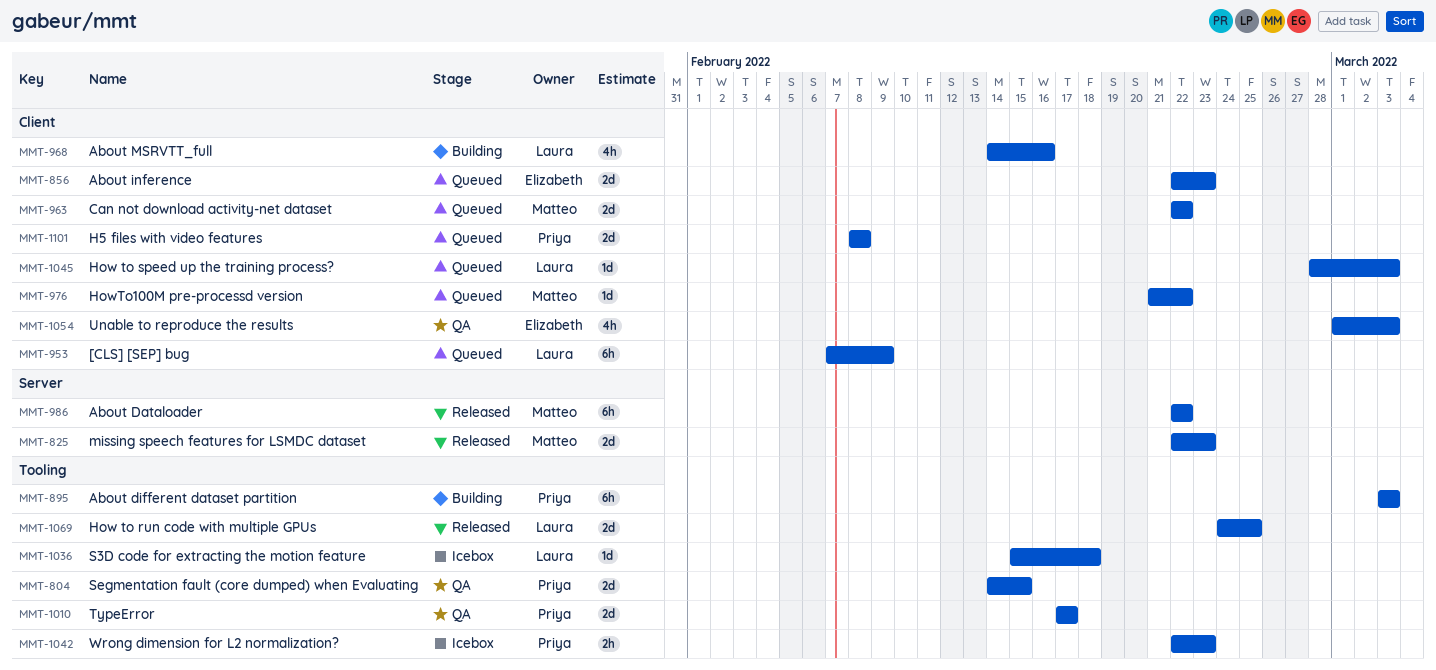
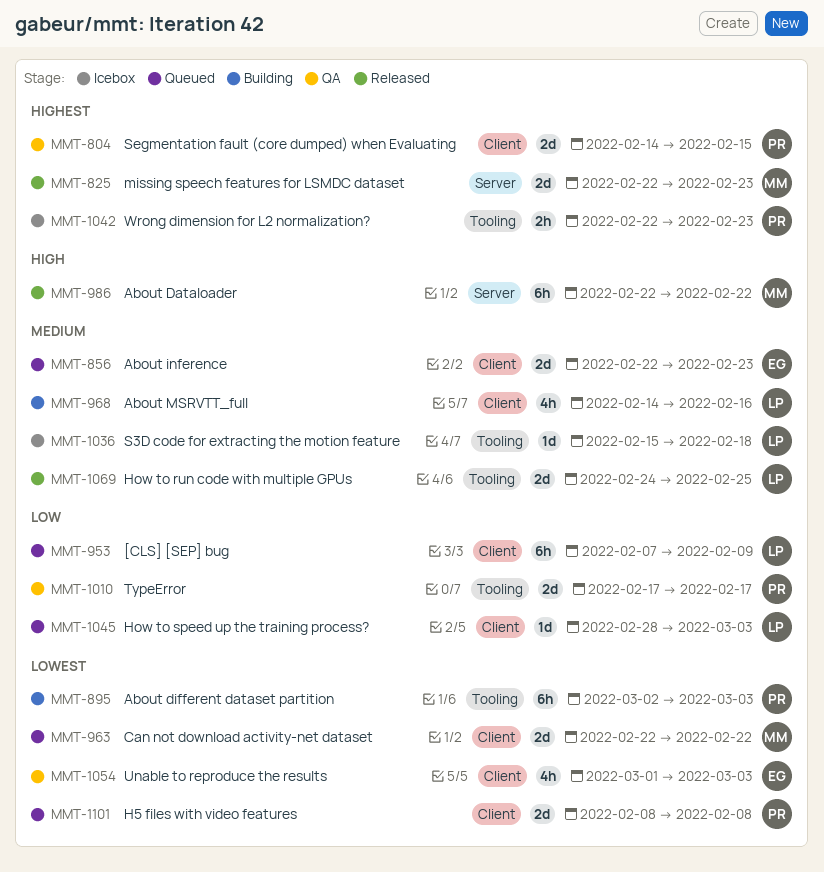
MMT-804, label: Tooling -> Client
MMT-895, start: Mar 3 -> Mar 2
MMT-976: present -> none

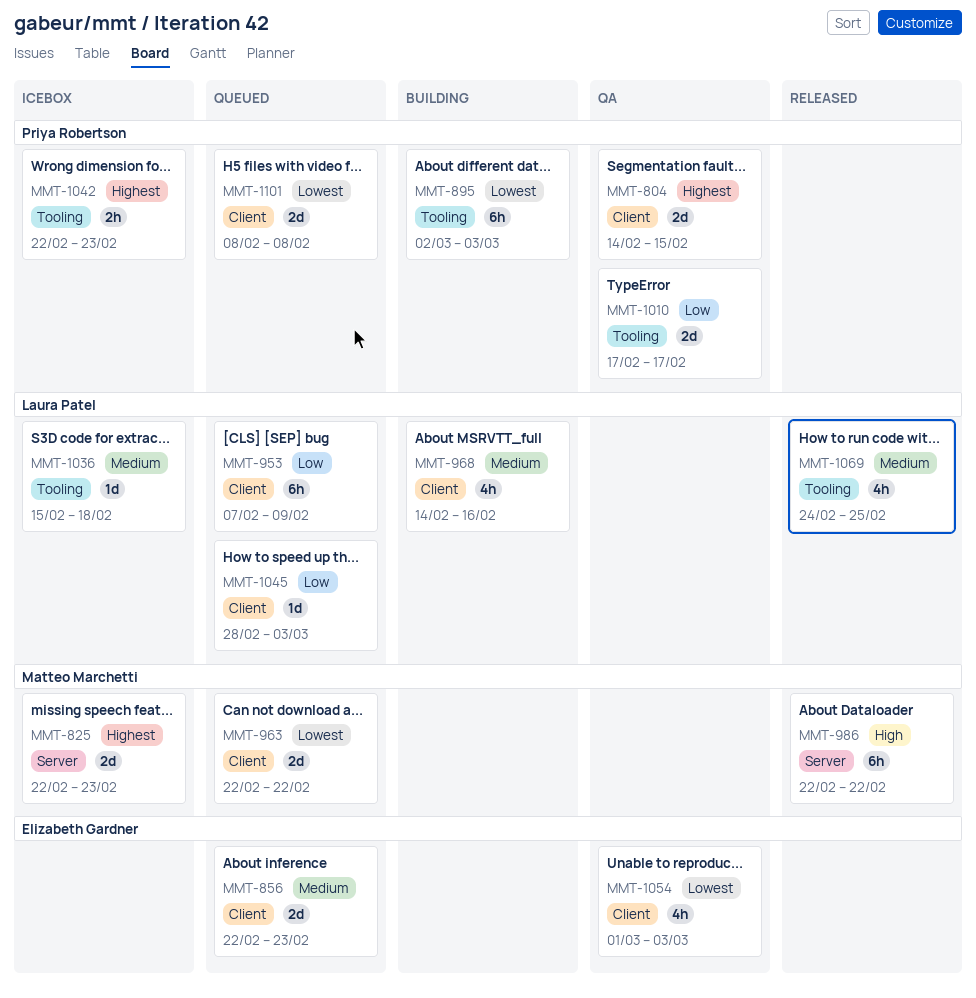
MMT-825, status: Released -> Icebox
MMT-1069, estimate: 2d -> 4h

